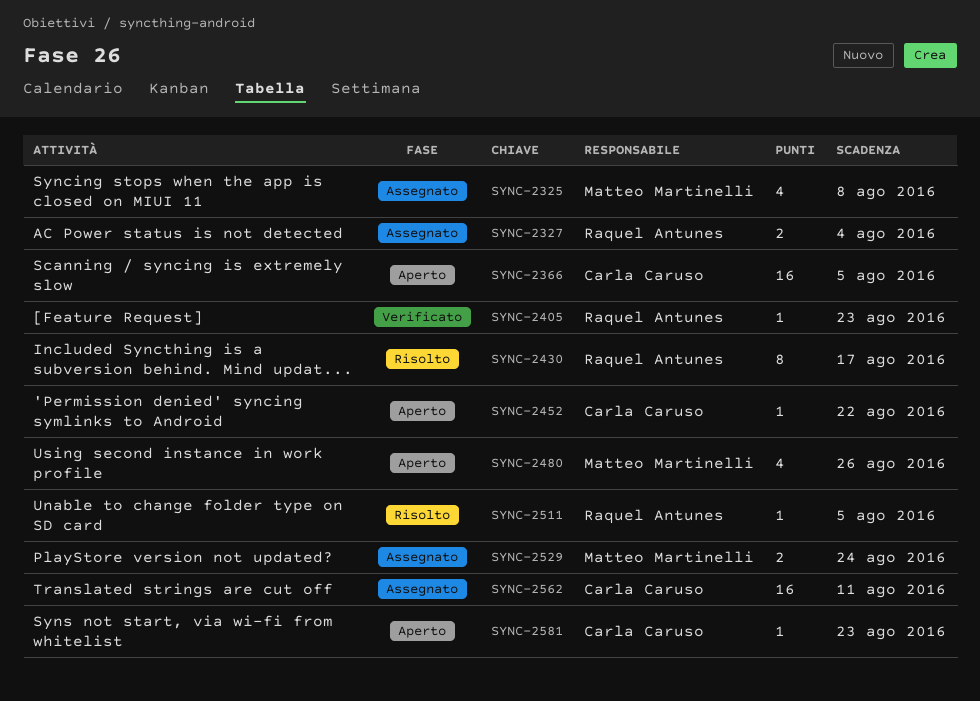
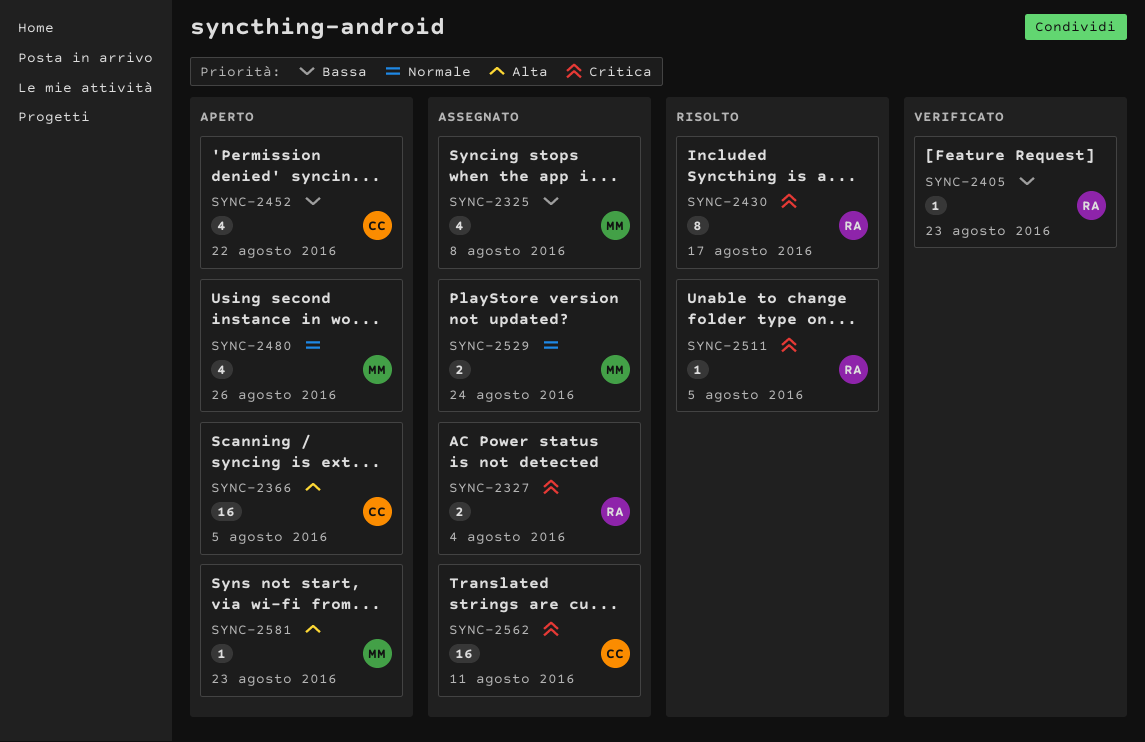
SYNC-2452, estimate: 1 -> 4
SYNC-2581, owner: Carla Caruso -> Matteo Martinelli

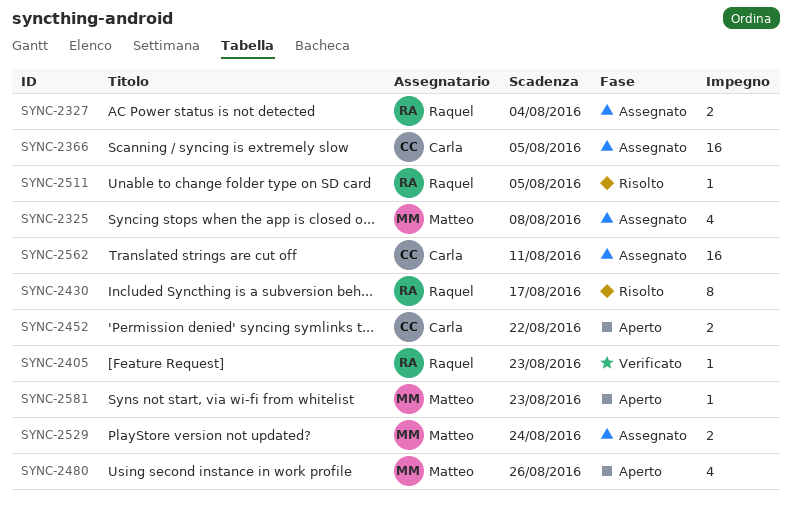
SYNC-2366, status: Aperto -> Assegnato
SYNC-2452, estimate: 4 -> 2

